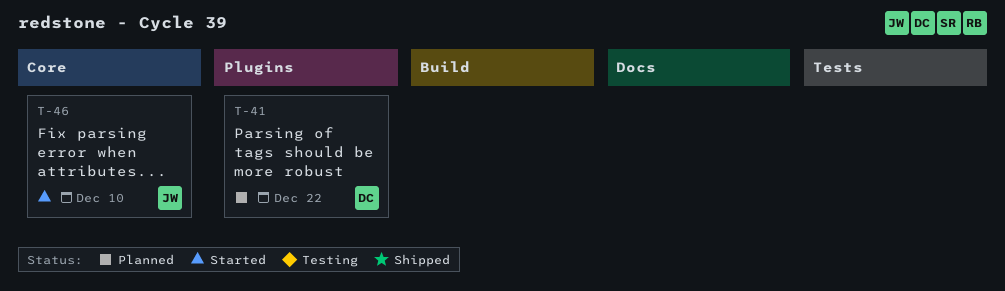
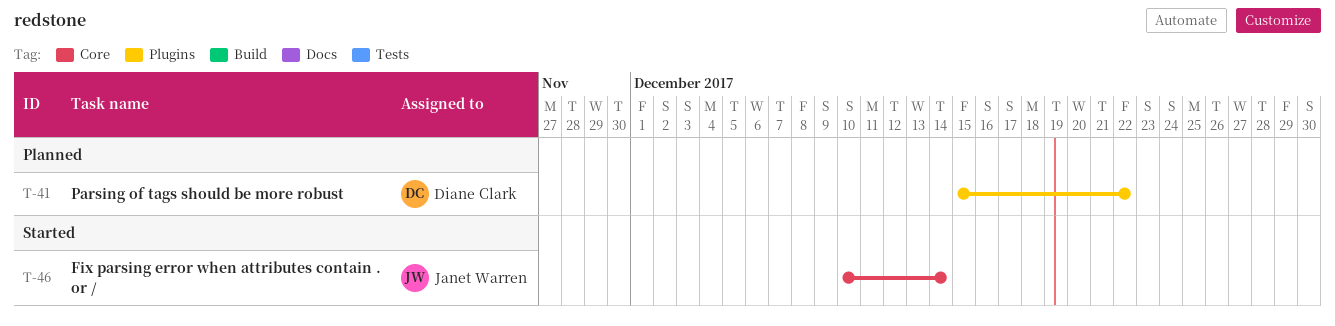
T-46, due: Dec 10 -> Dec 14

